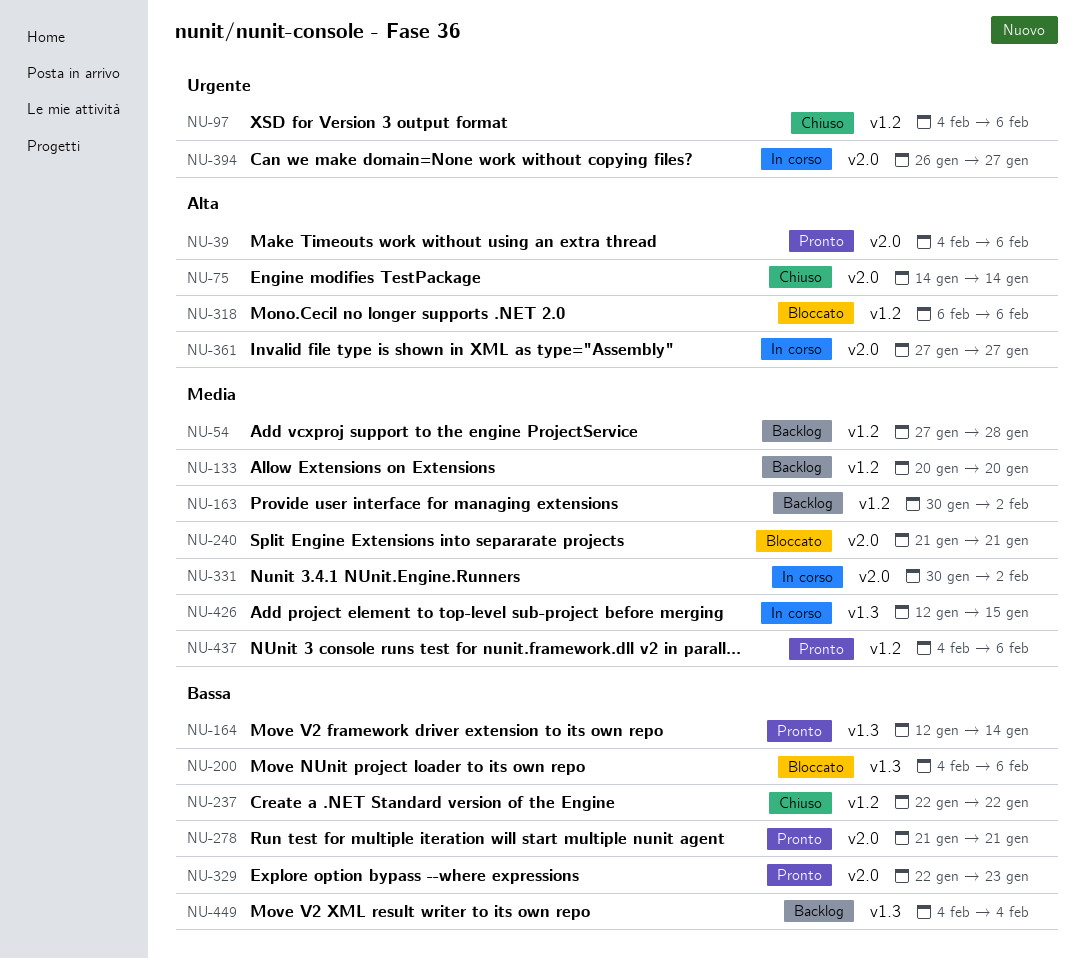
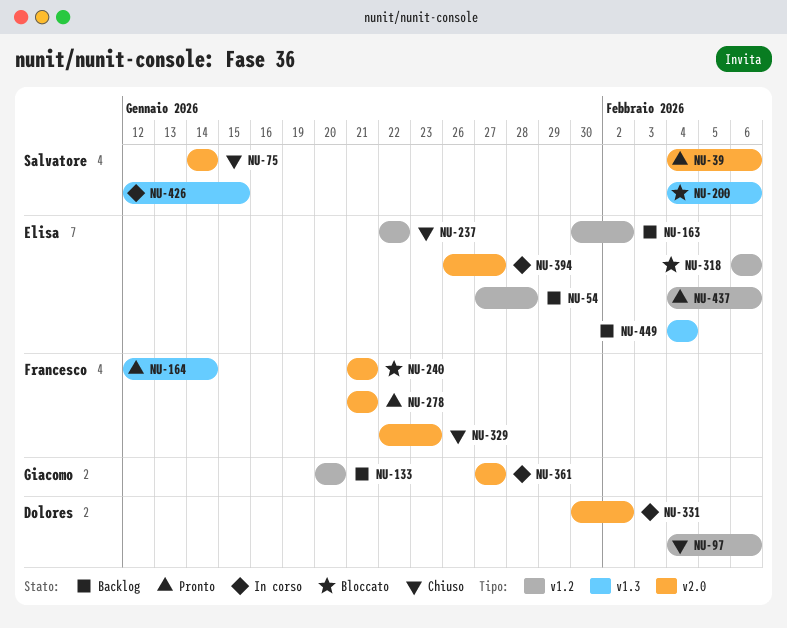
NU-329, status: Pronto -> Chiuso

